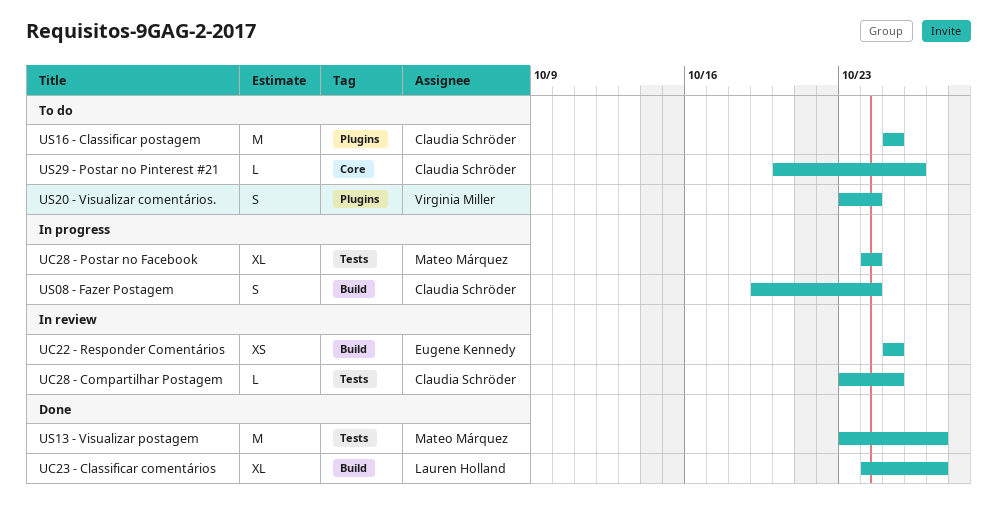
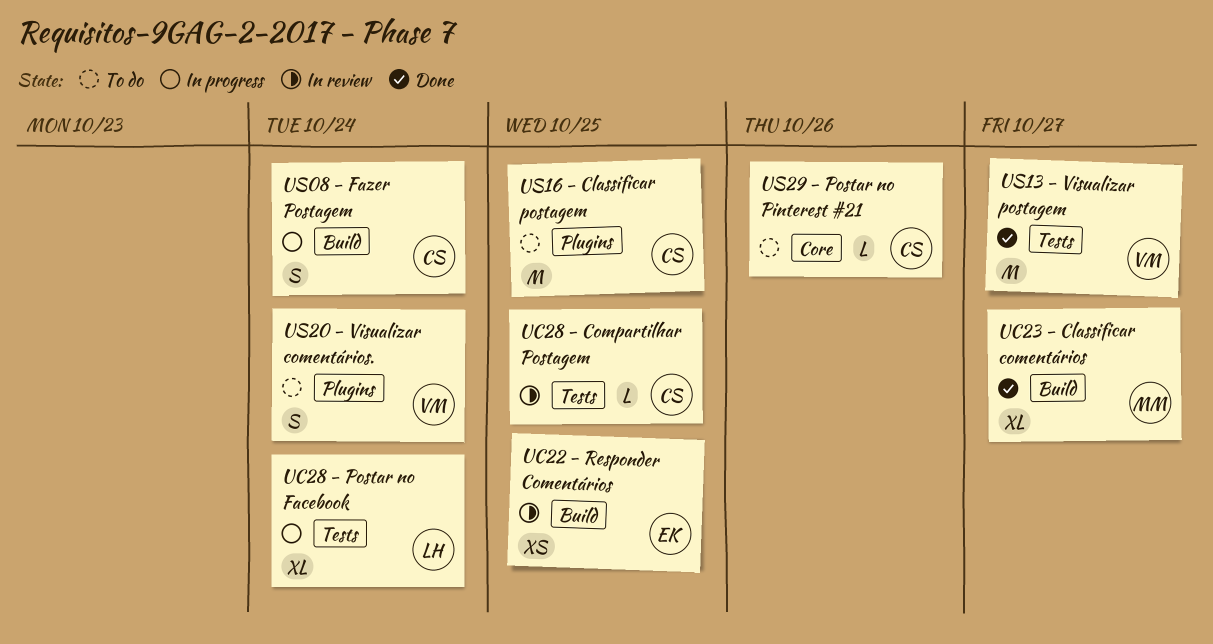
UC23 - Classificar comentários, owner: Lauren Holland -> Mateo Márquez
UC28 - Postar no Facebook, owner: Mateo Márquez -> Lauren Holland
US13 - Visualizar postagem, owner: Mateo Márquez -> Virginia Miller

